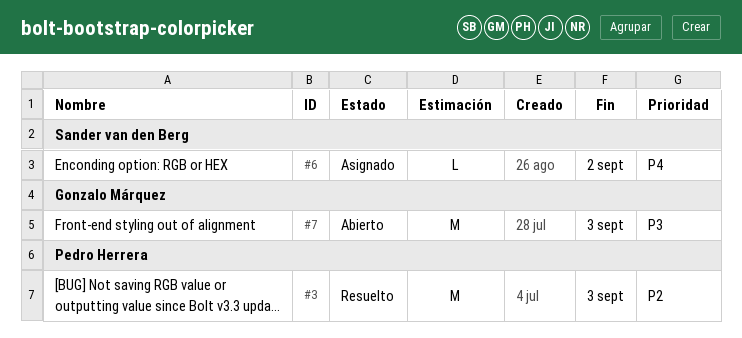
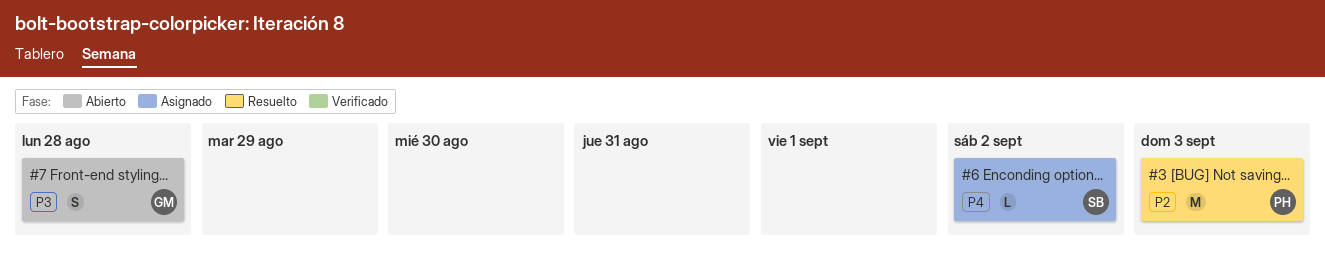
#7, estimate: M -> S
#7, due: Sep 3 -> Aug 28

